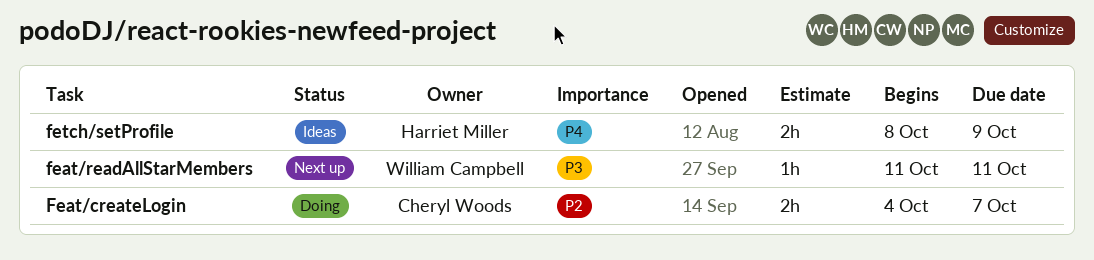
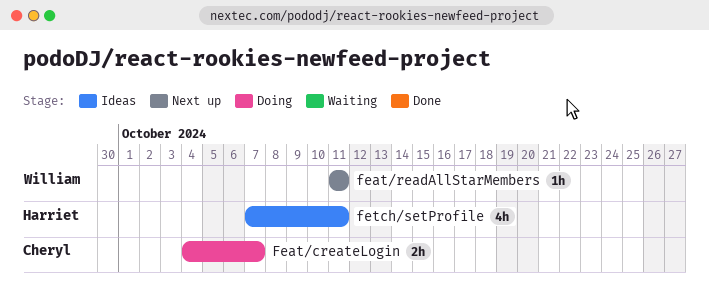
fetch/setProfile, estimate: 2h -> 4h
fetch/setProfile, start: Oct 8 -> Oct 7
fetch/setProfile, due: Oct 9 -> Oct 11

